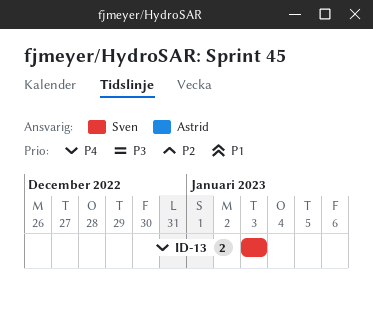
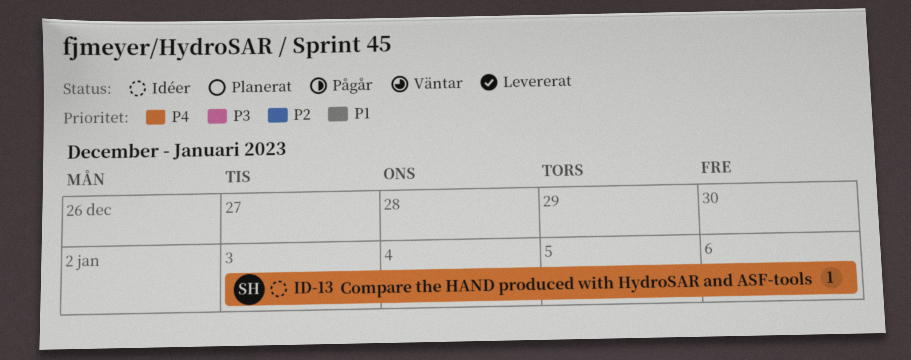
ID-13, estimate: 2 -> 1
ID-13, due: Jan 3 -> Jan 6

